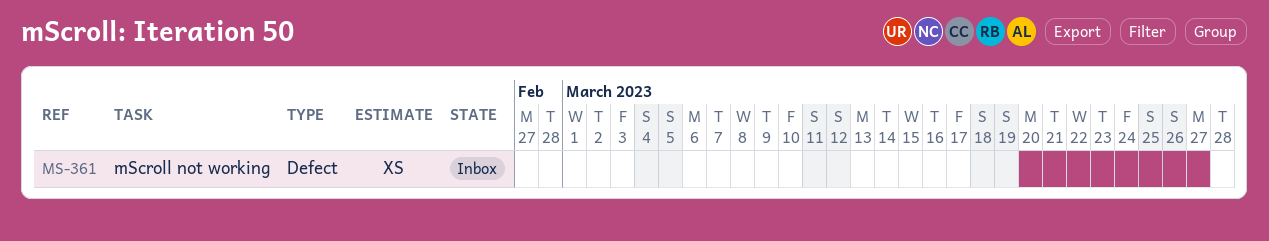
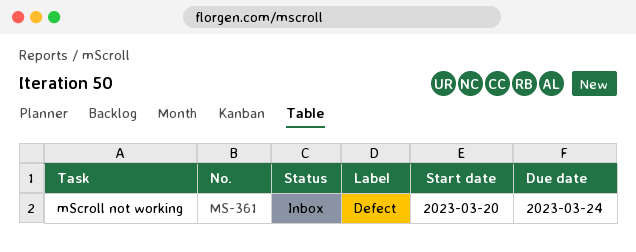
MS-361, due: Mar 27 -> Mar 24

